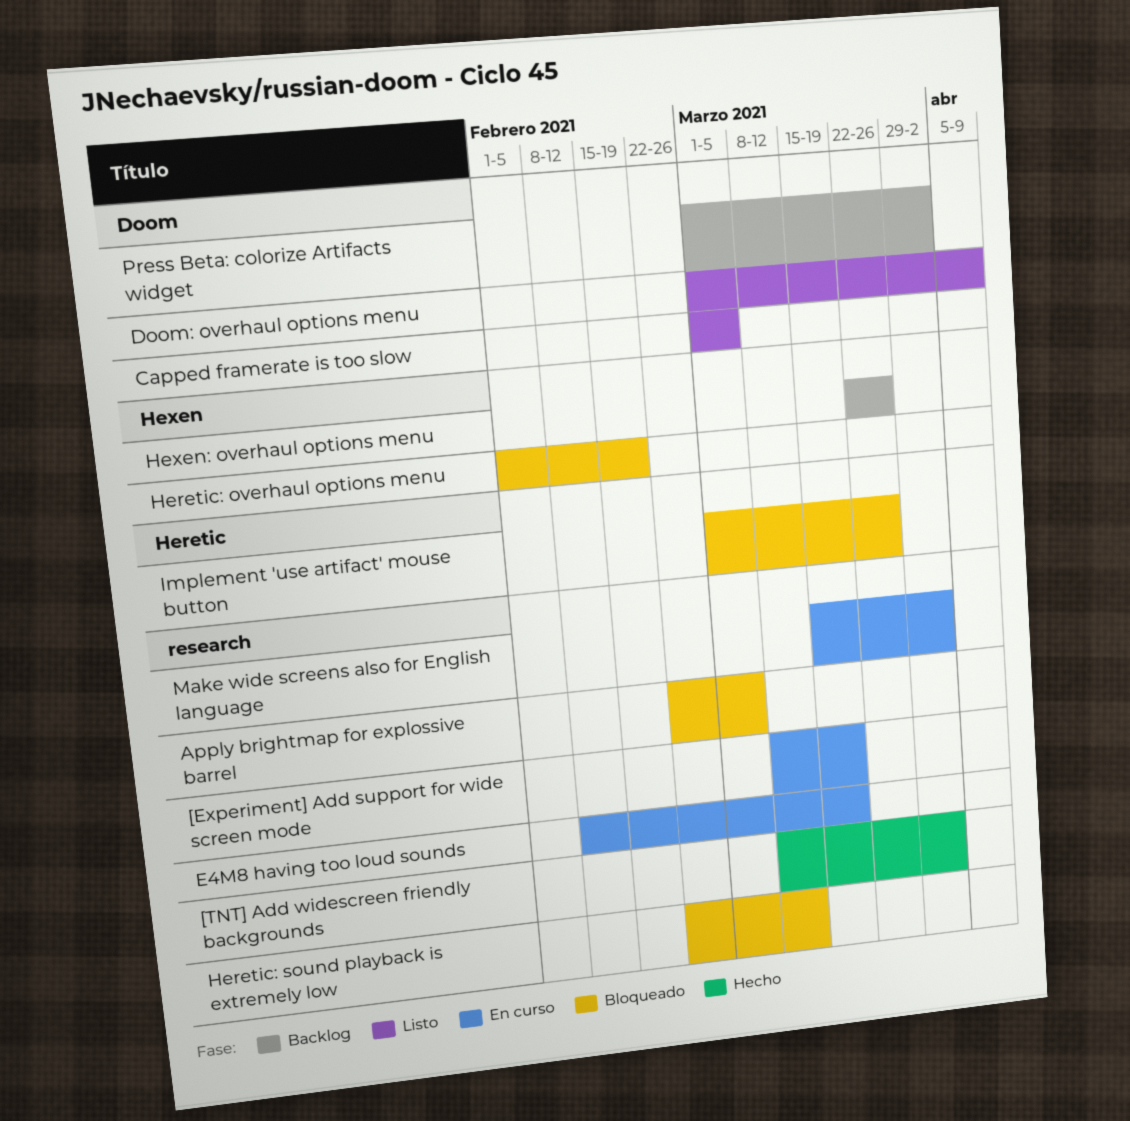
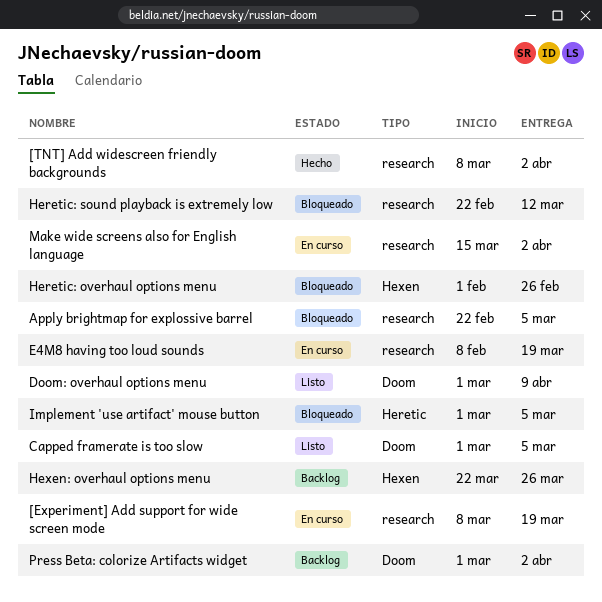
Heretic: overhaul options menu, due: Feb 19 -> Feb 26
Implement 'use artifact' mouse button, due: Mar 26 -> Mar 5

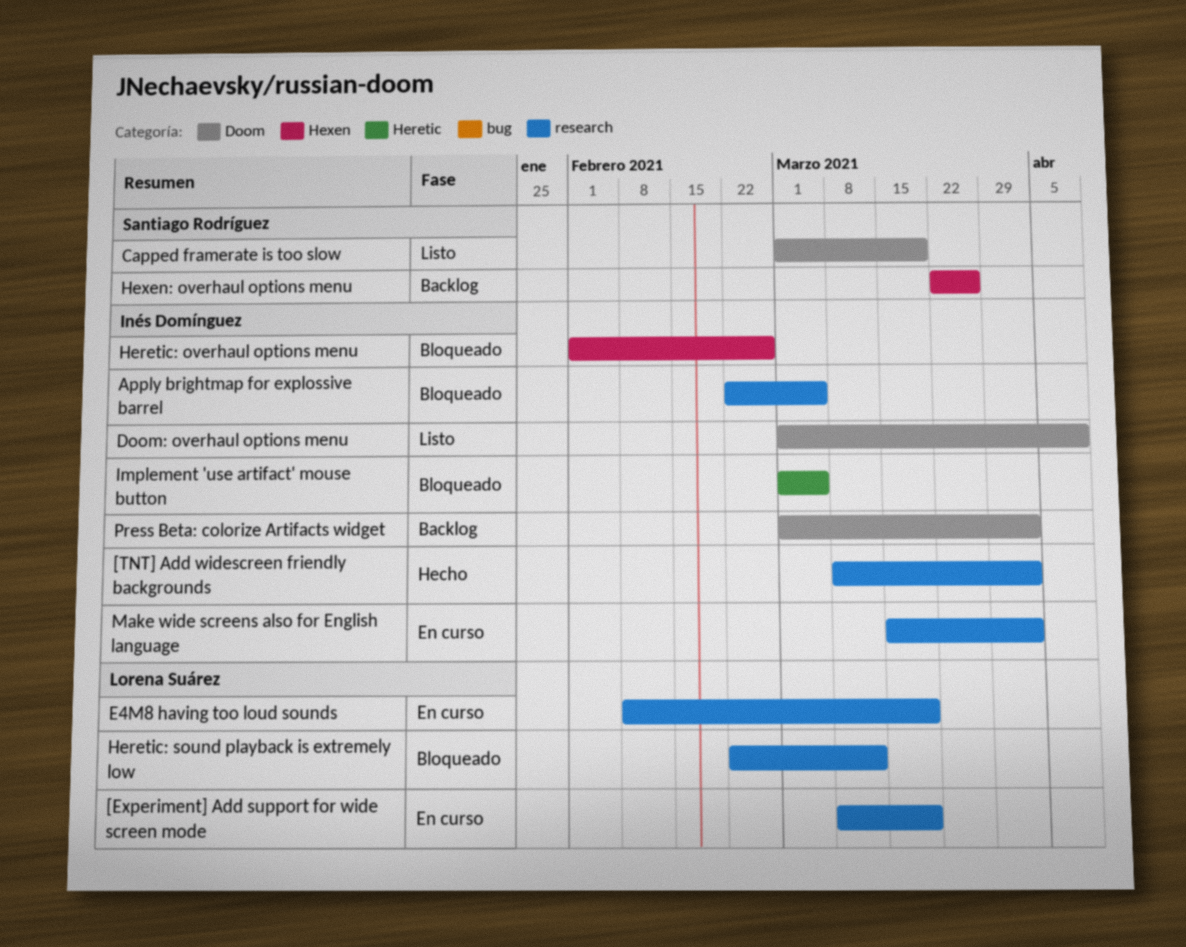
Capped framerate is too slow, due: Mar 5 -> Mar 19

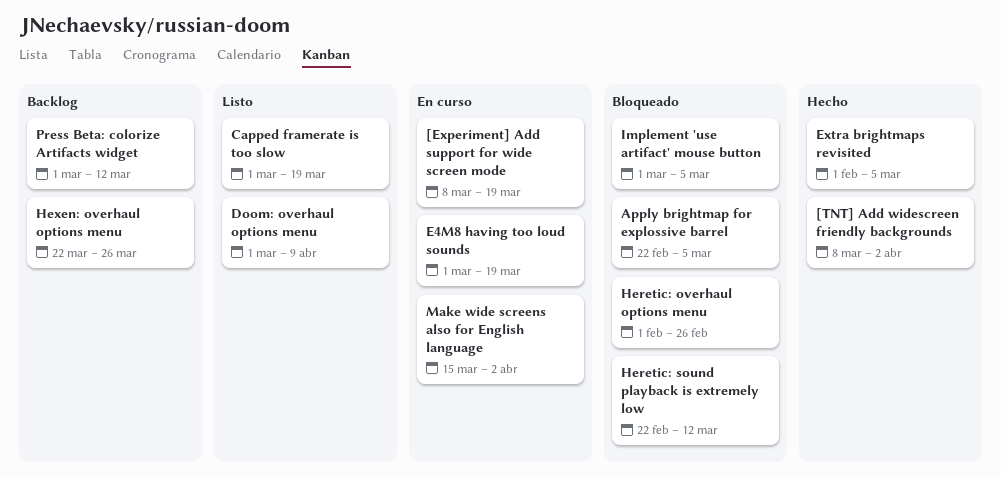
E4M8 having too loud sounds, start: Feb 8 -> Mar 1
Extra brightmaps revisited: none -> present
Press Beta: colorize Artifacts widget, due: Apr 2 -> Mar 12

